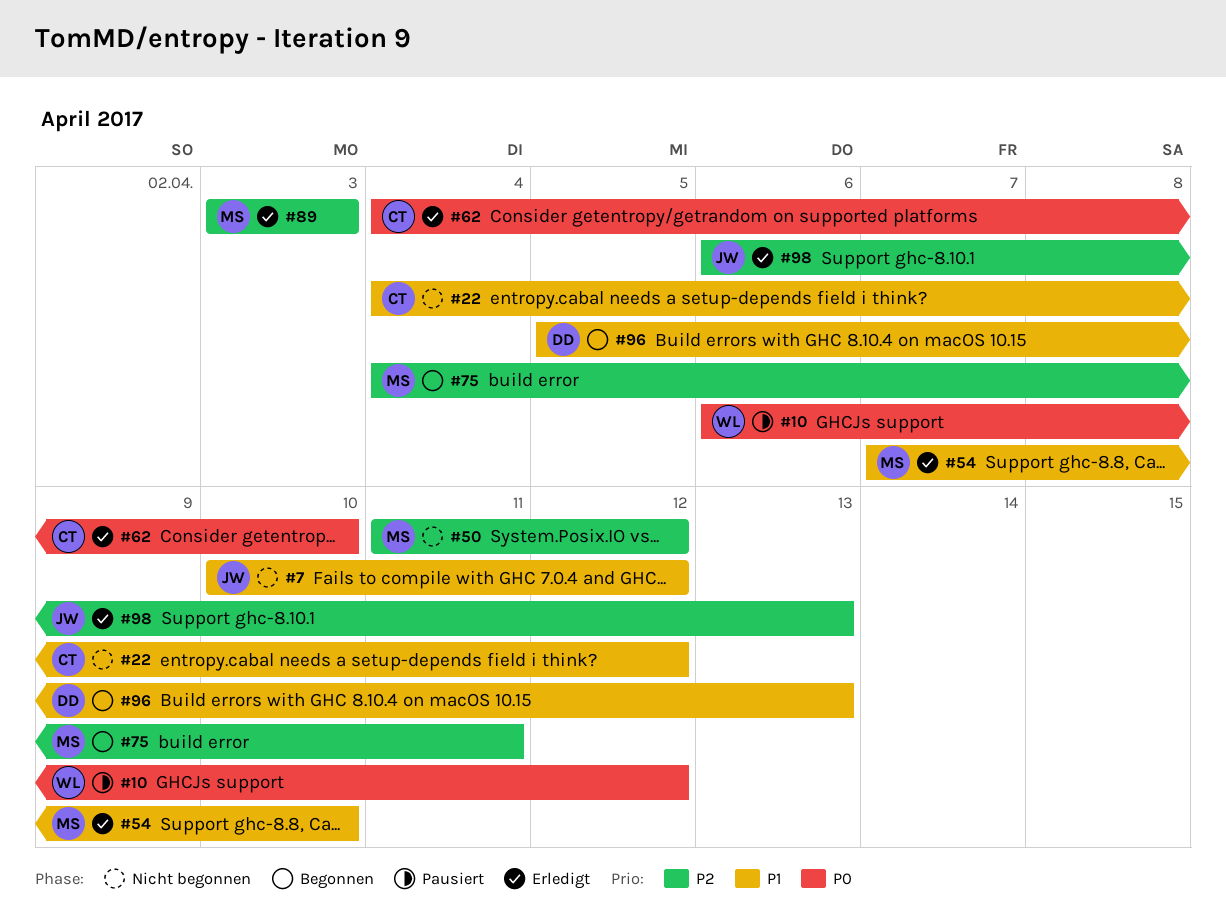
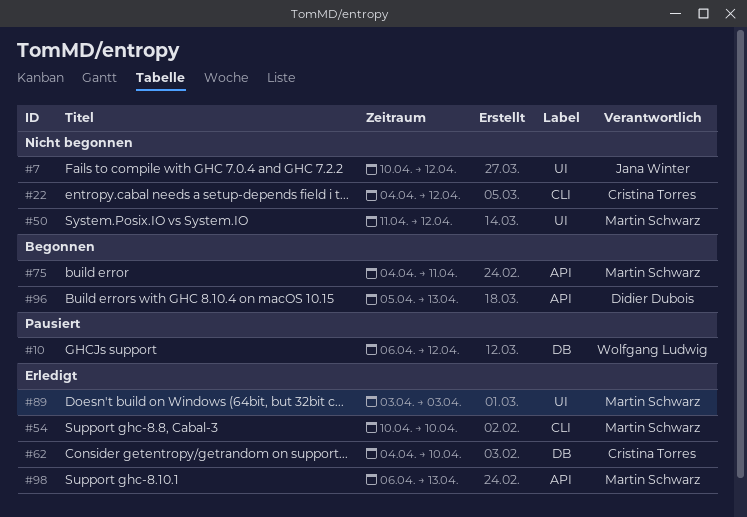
#54, start: Apr 7 -> Apr 10
#98, owner: Jana Winter -> Martin Schwarz

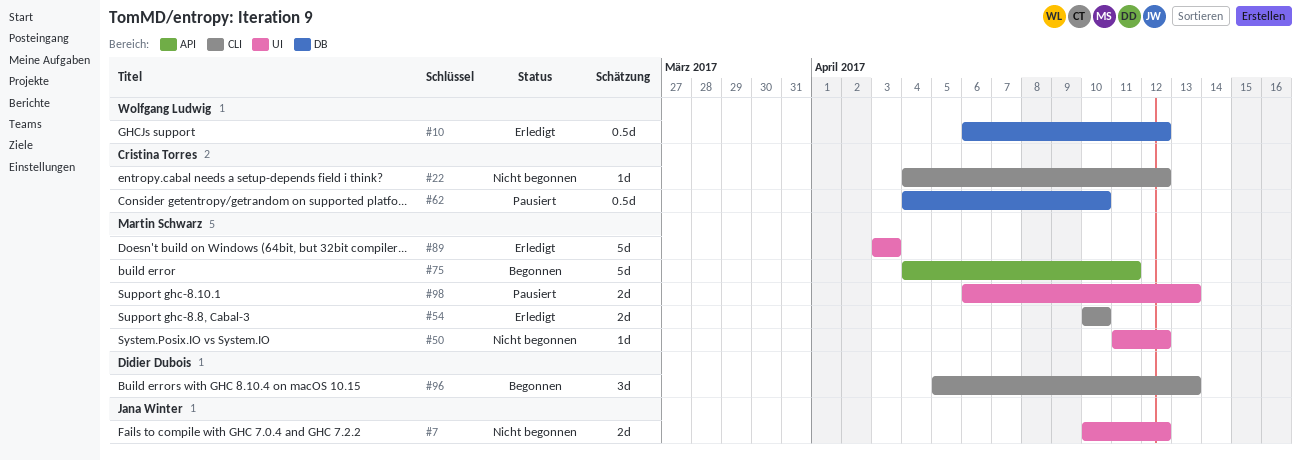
#10, status: Pausiert -> Erledigt
#62, status: Erledigt -> Pausiert
#96, label: API -> CLI
#98, status: Erledigt -> Pausiert
#98, label: API -> UI

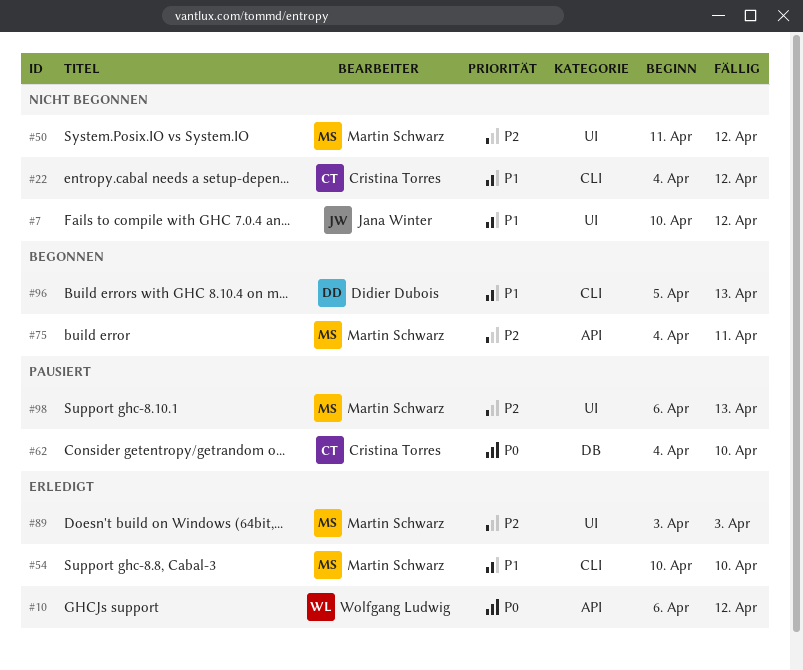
#10, label: DB -> API

